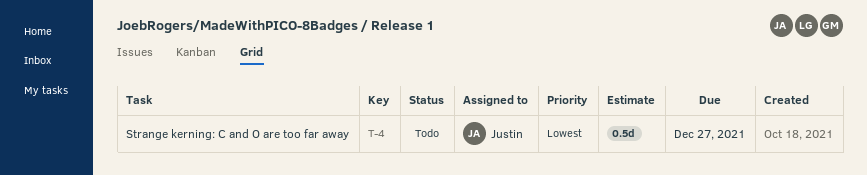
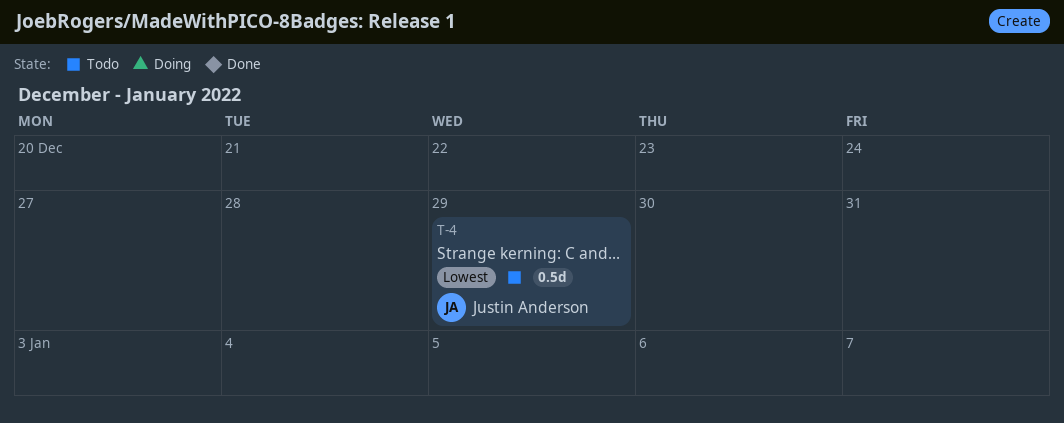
T-4, due: Dec 27 -> Dec 29

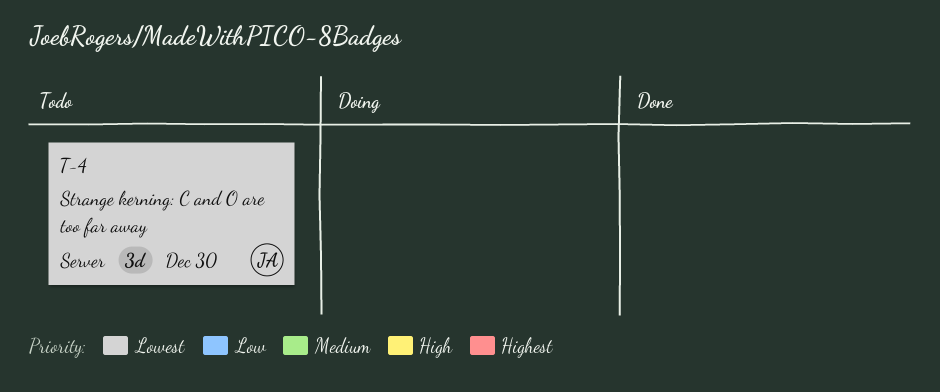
T-4, estimate: 0.5d -> 3d
T-4, due: Dec 29 -> Dec 30

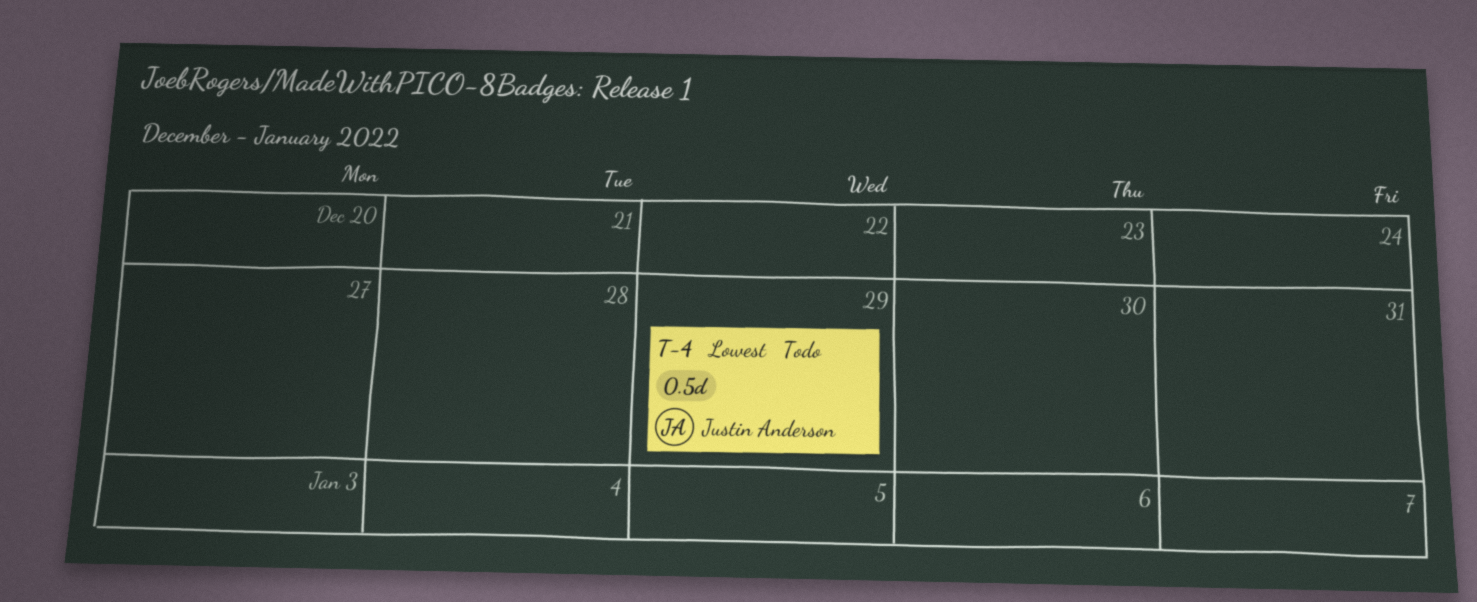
T-4, estimate: 3d -> 0.5d
T-4, due: Dec 30 -> Dec 29

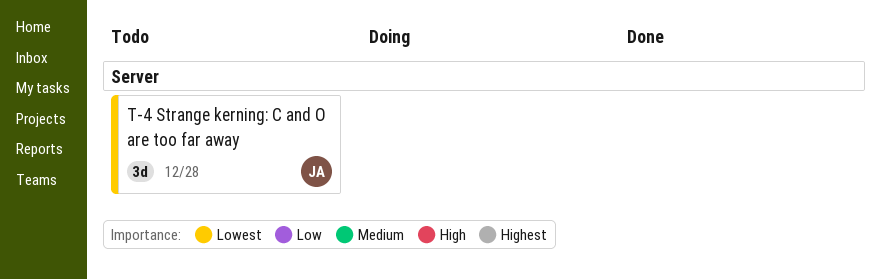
T-4, estimate: 0.5d -> 3d
T-4, due: Dec 29 -> Dec 28

